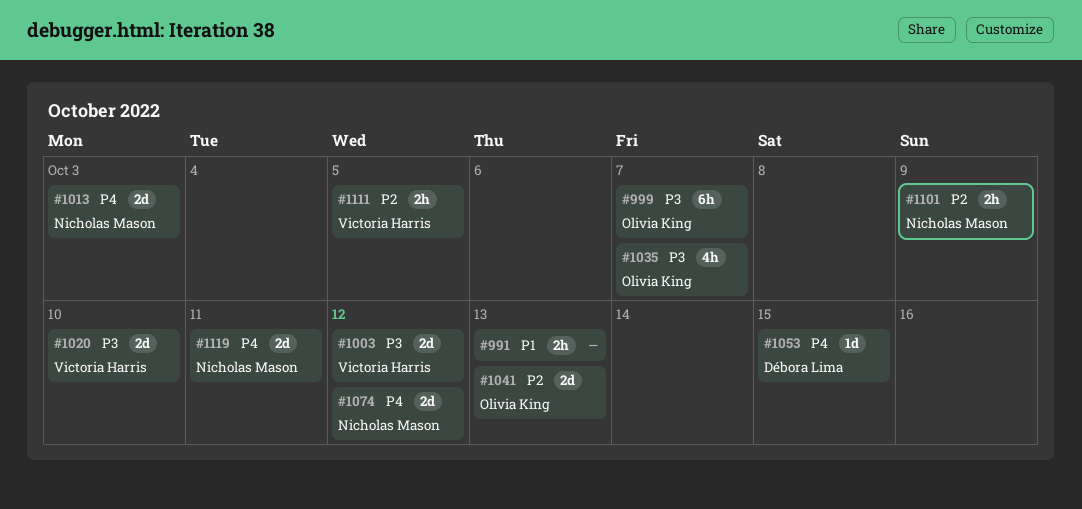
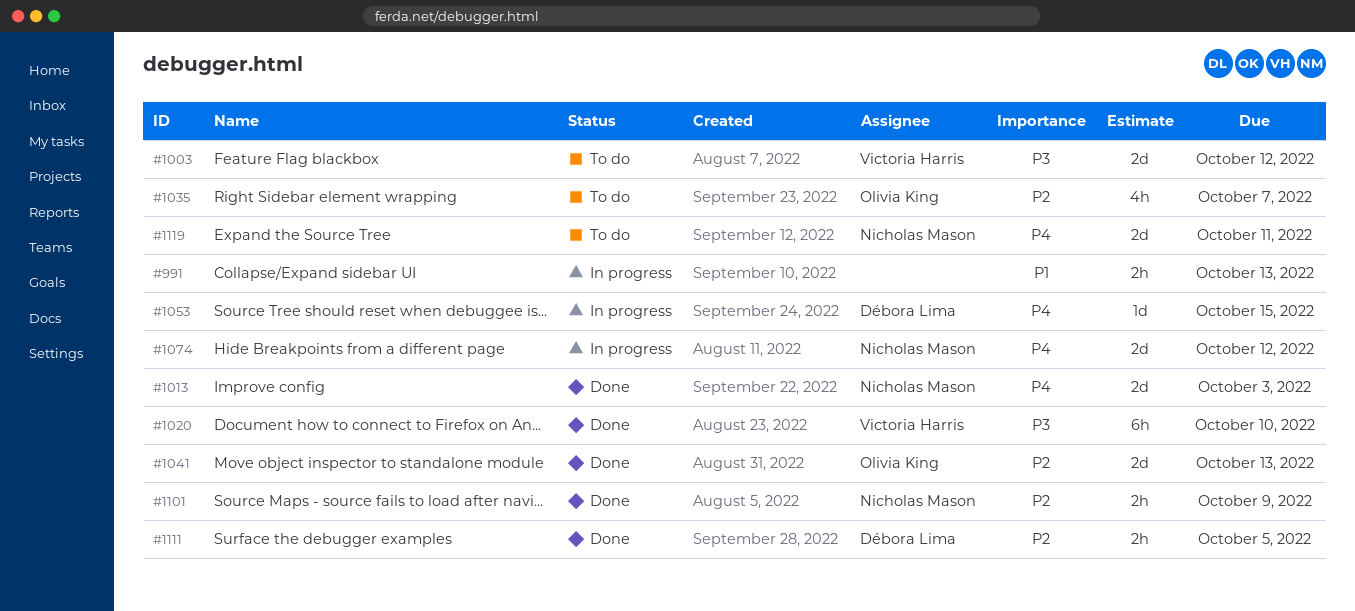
#999: present -> none
#1020, estimate: 2d -> 6h
#1035, priority: P3 -> P2
#1111, owner: Victoria Harris -> Débora Lima

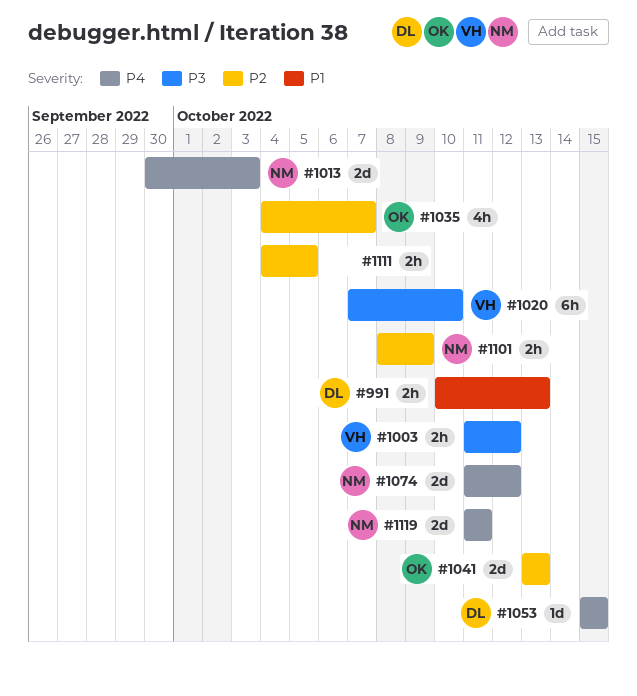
#991, owner: none -> Débora Lima
#1003, estimate: 2d -> 2h
#1111, owner: Débora Lima -> none

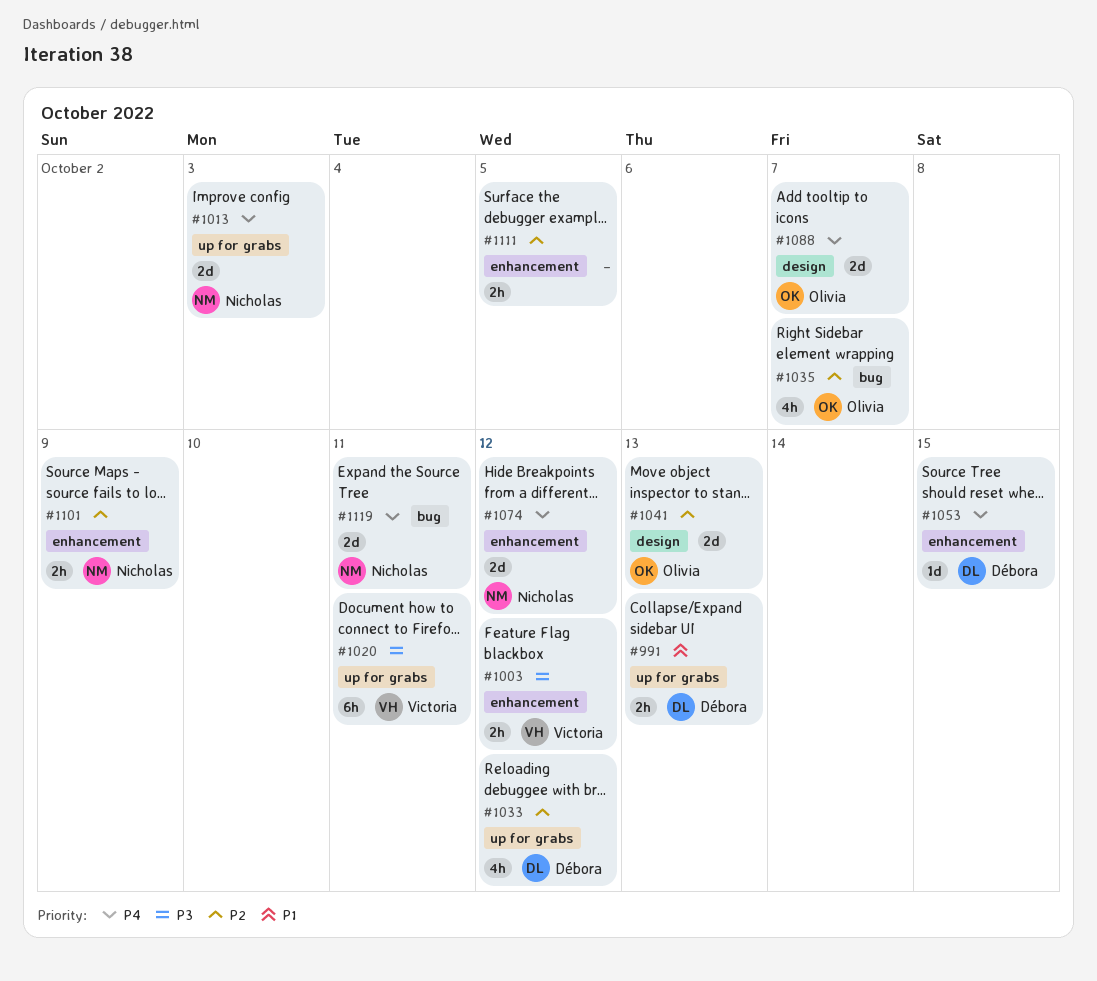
#1020, due: Oct 10 -> Oct 11
#1033: none -> present
#1088: none -> present

